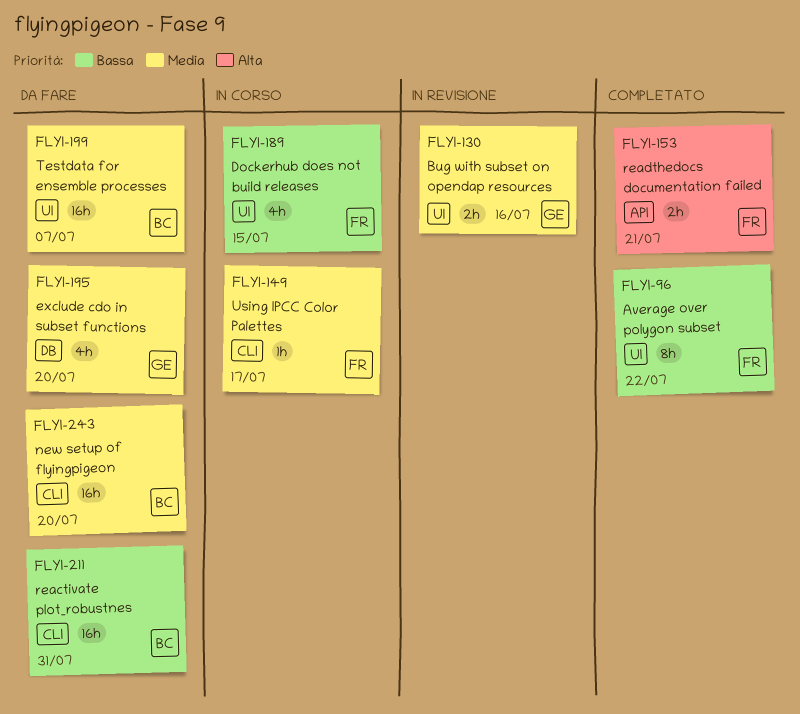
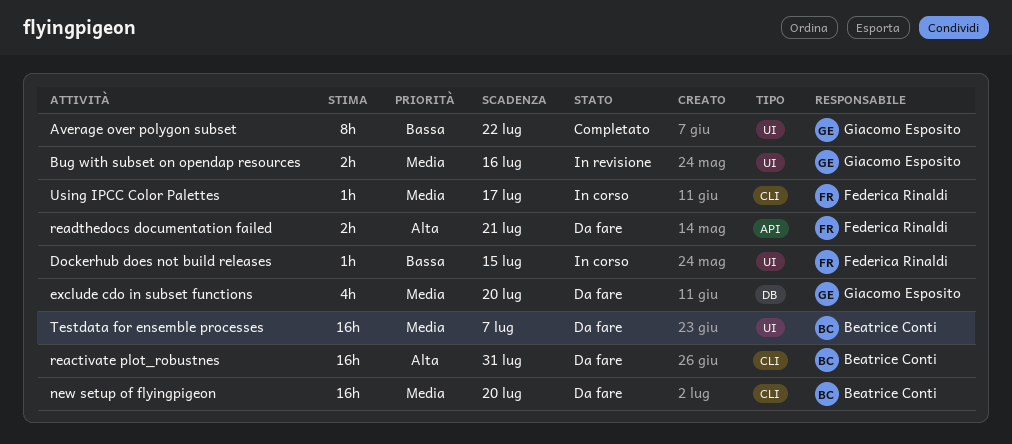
Average over polygon subset, owner: Federica Rinaldi -> Giacomo Esposito
Dockerhub does not build releases, estimate: 4h -> 1h
reactivate plot_robustnes, priority: Bassa -> Alta
readthedocs documentation failed, status: Completato -> Da fare

